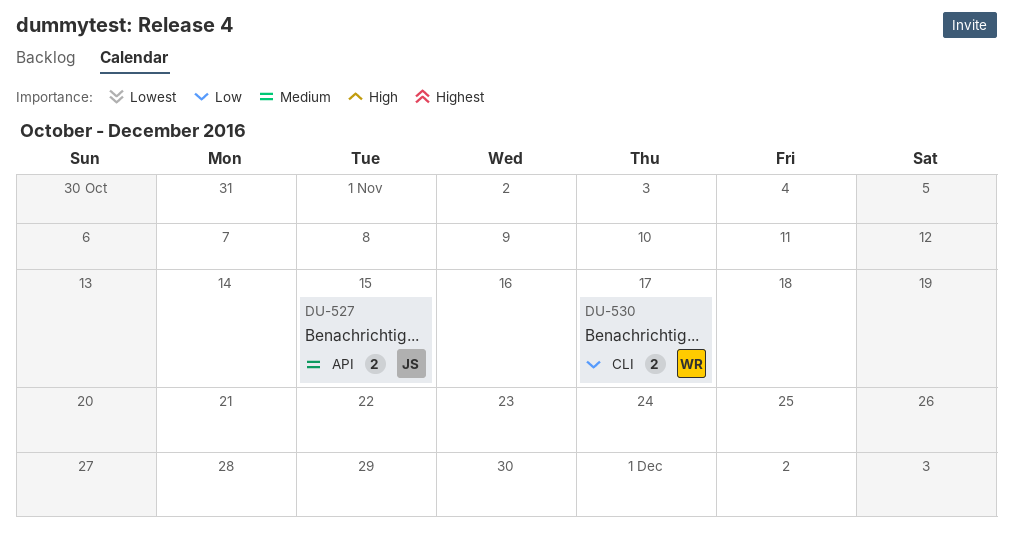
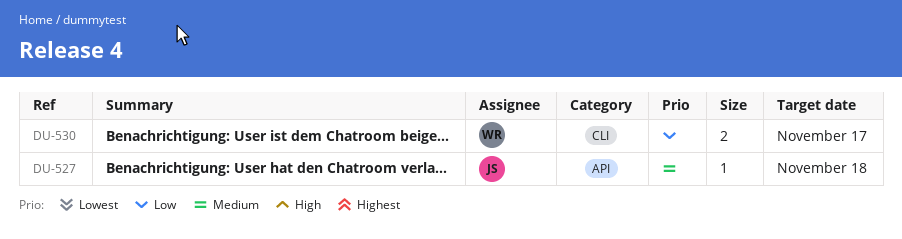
DU-527, estimate: 2 -> 1
DU-527, due: Nov 15 -> Nov 18

